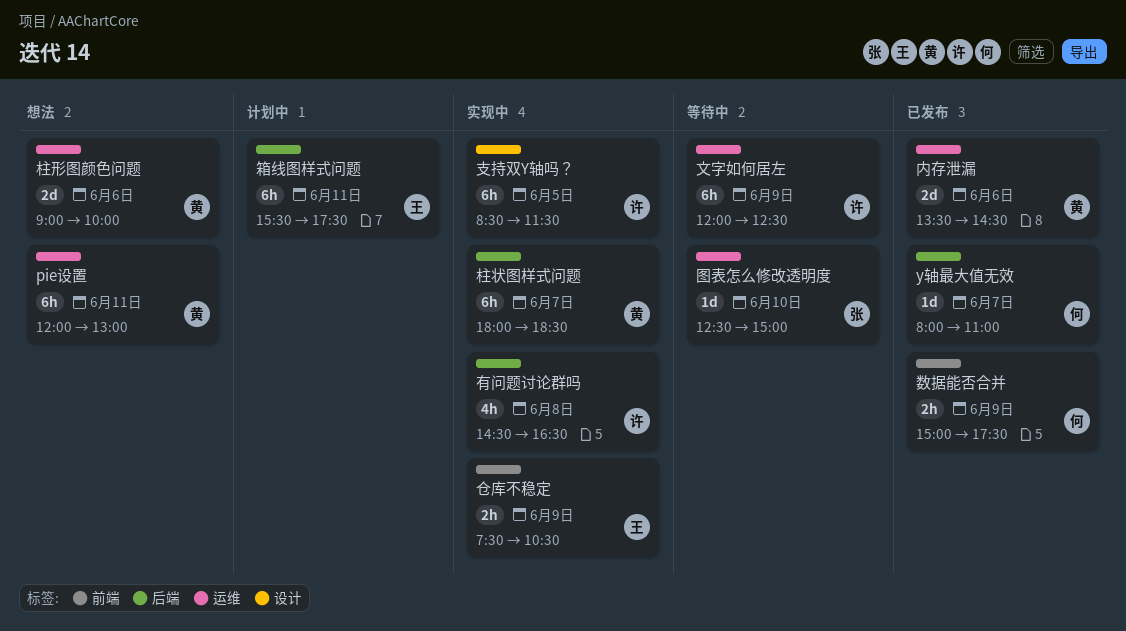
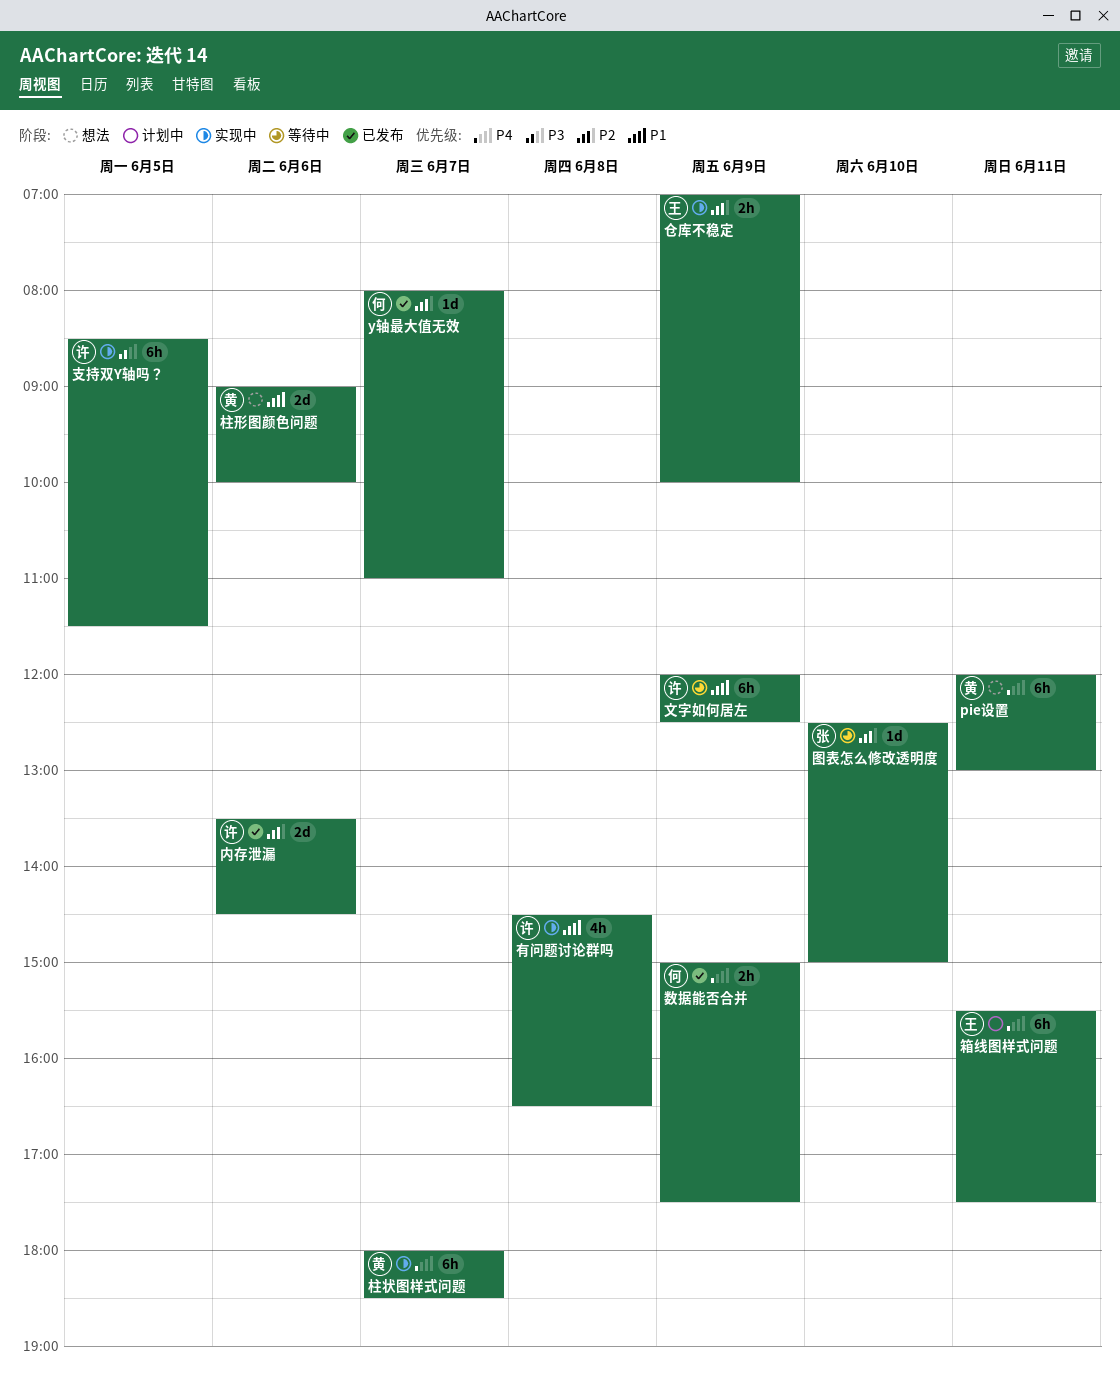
仓库不稳定, begins: 07:30 -> 07:00
仓库不稳定, ends: 10:30 -> 10:00
内存泄漏, owner: 黄 -> 许

